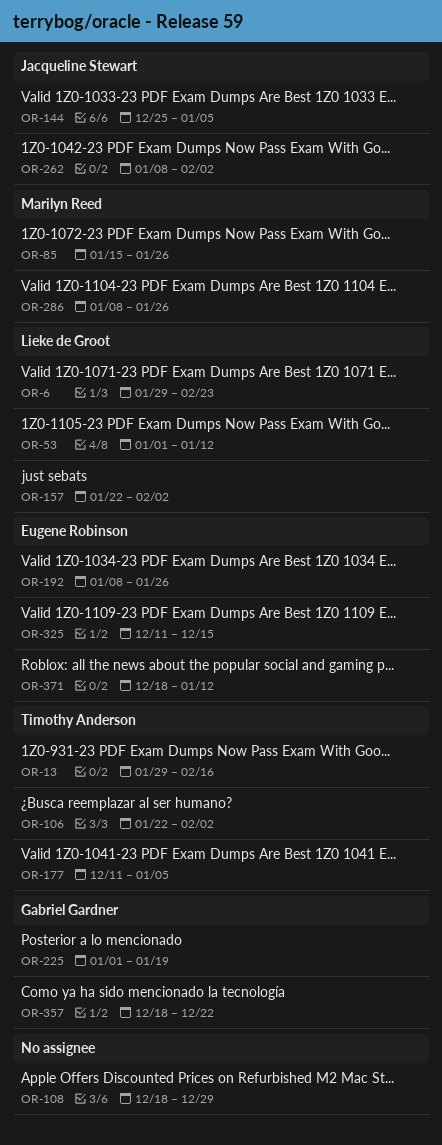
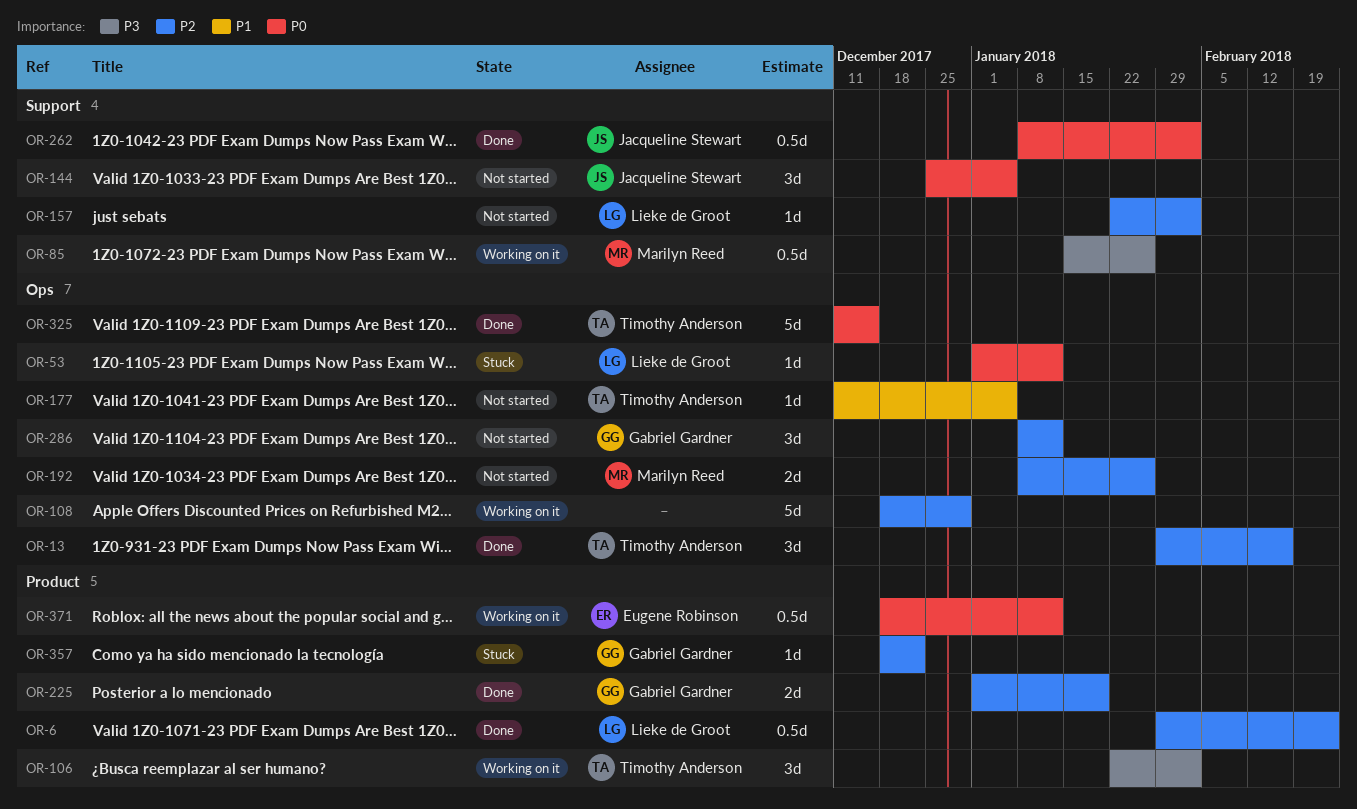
OR-192, owner: Eugene Robinson -> Marilyn Reed
OR-286, owner: Marilyn Reed -> Gabriel Gardner
OR-286, due: Jan 26 -> Jan 12
OR-325, owner: Eugene Robinson -> Timothy Anderson

